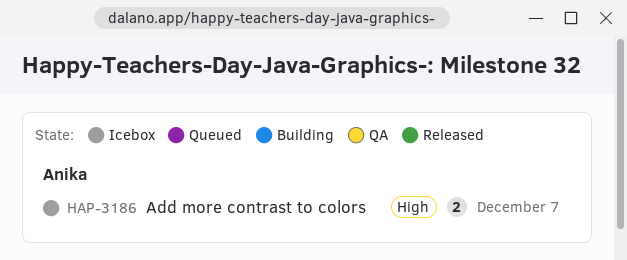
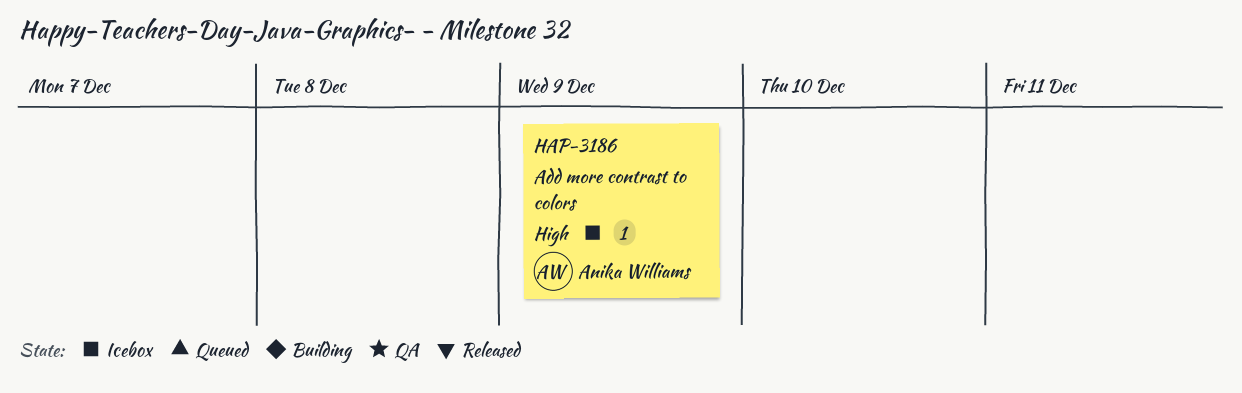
HAP-3186, estimate: 2 -> 1
HAP-3186, due: Dec 7 -> Dec 9

